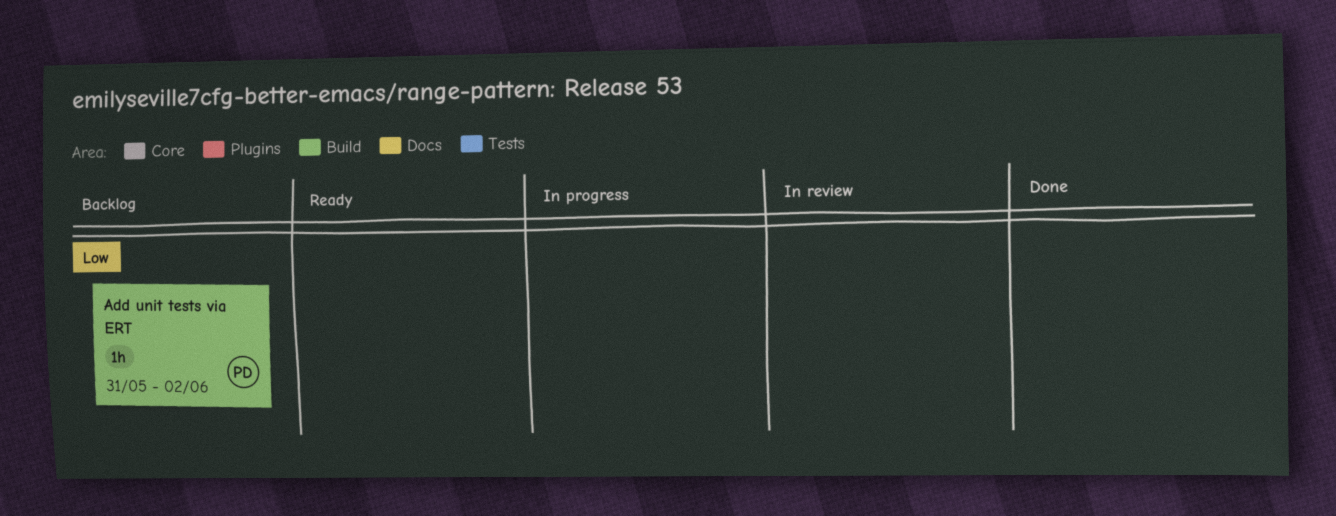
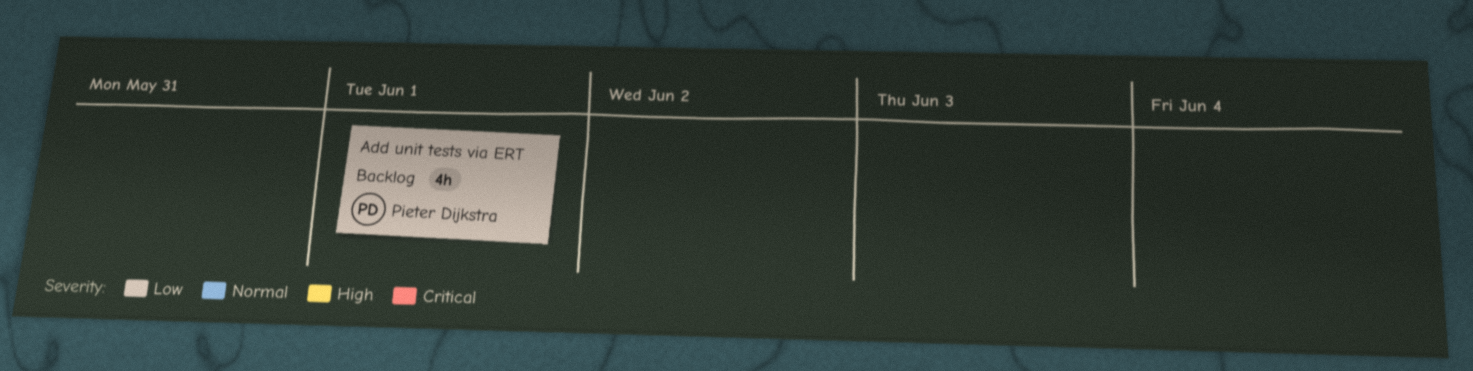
Add unit tests via ERT, estimate: 1h -> 4h
Add unit tests via ERT, due: Jun 2 -> Jun 1

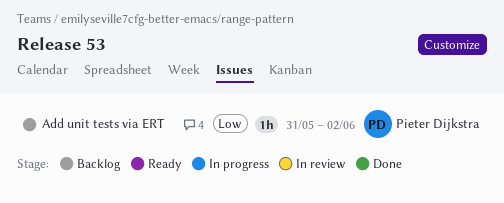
Add unit tests via ERT, estimate: 4h -> 1h
Add unit tests via ERT, due: Jun 1 -> Jun 2

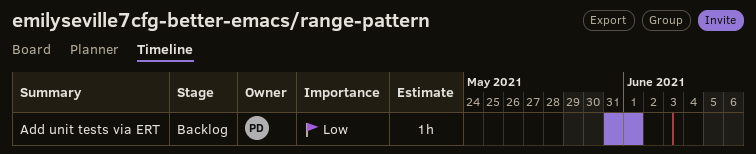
Add unit tests via ERT, due: Jun 2 -> Jun 1

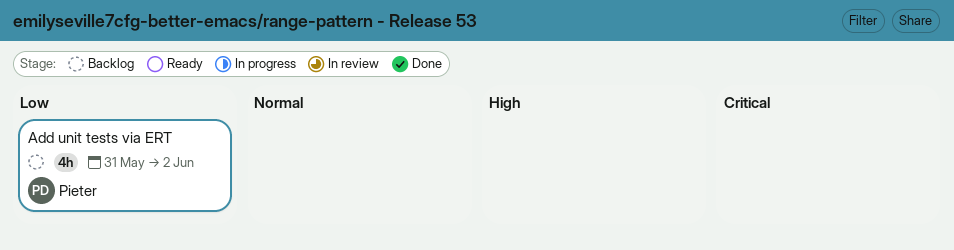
Add unit tests via ERT, estimate: 1h -> 4h
Add unit tests via ERT, due: Jun 1 -> Jun 2

